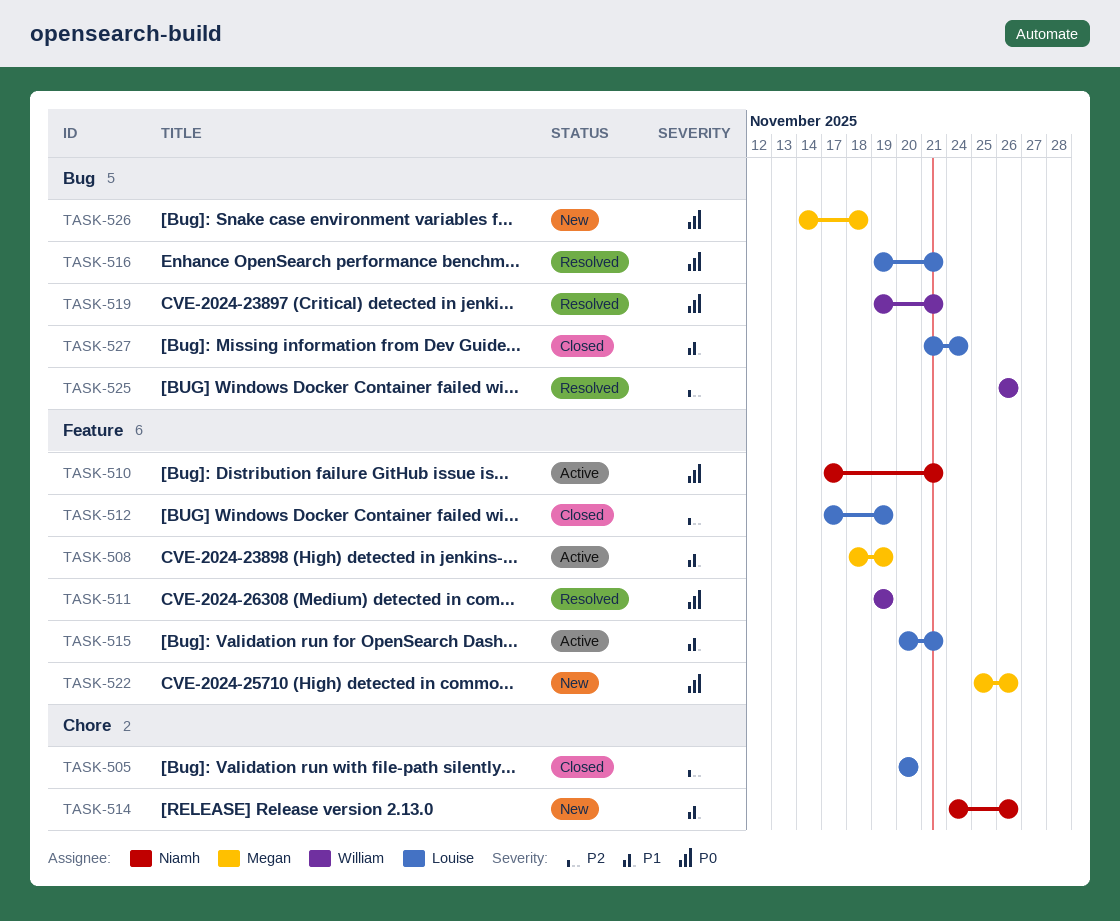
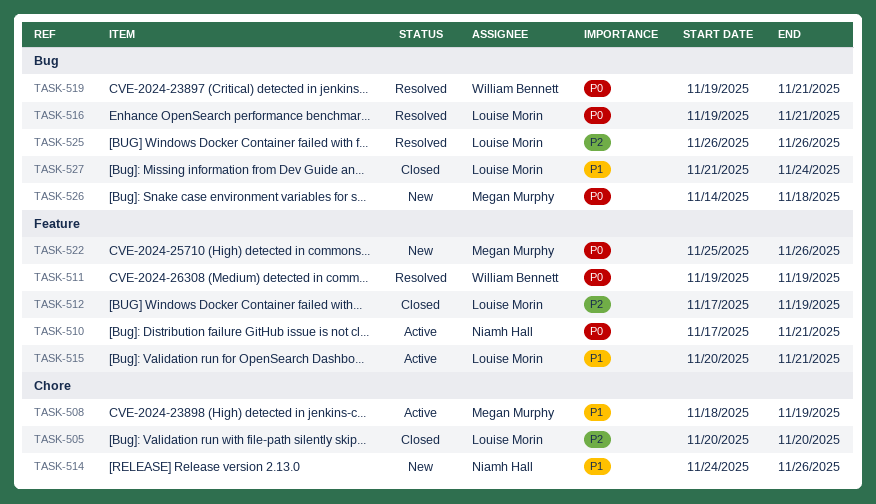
TASK-508, label: Feature -> Chore
TASK-525, owner: William Bennett -> Louise Morin

